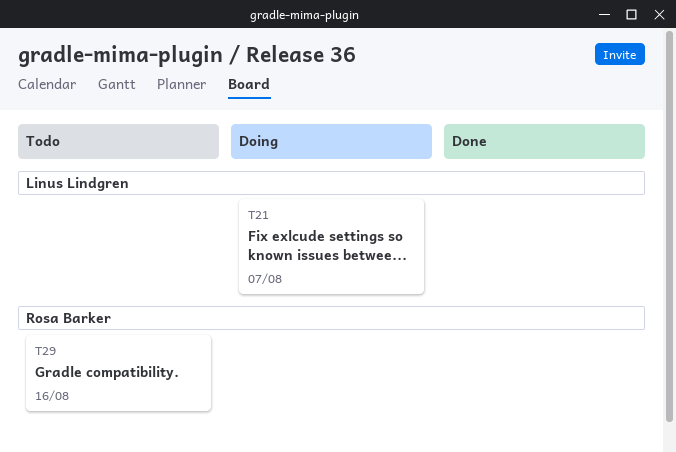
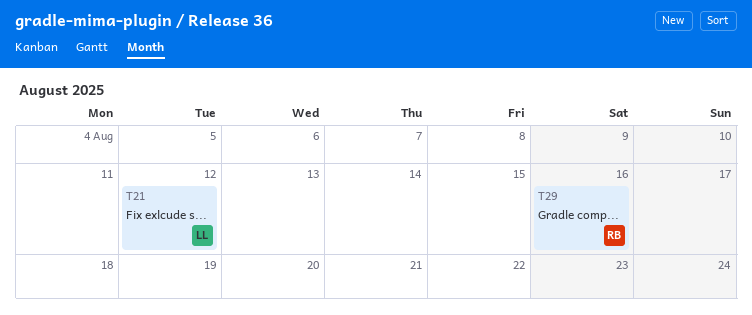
T21, due: Aug 7 -> Aug 12

